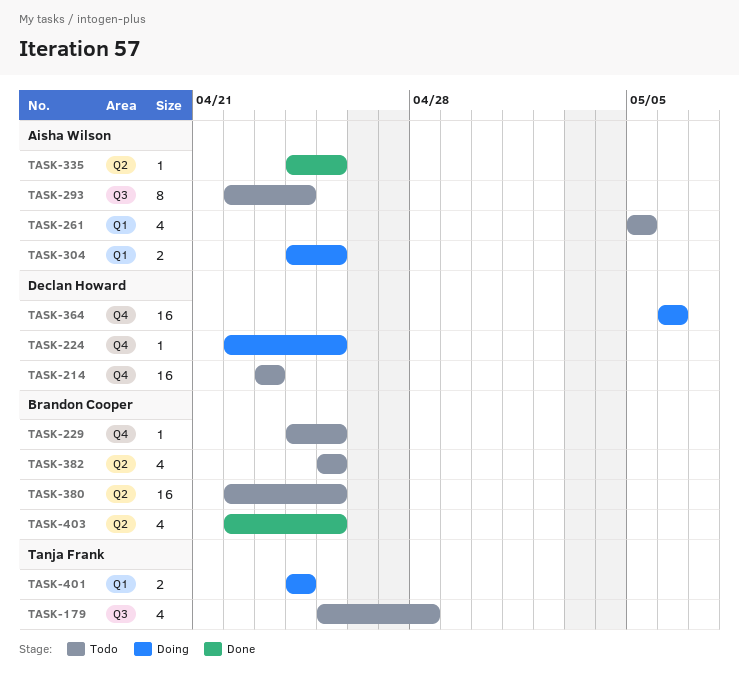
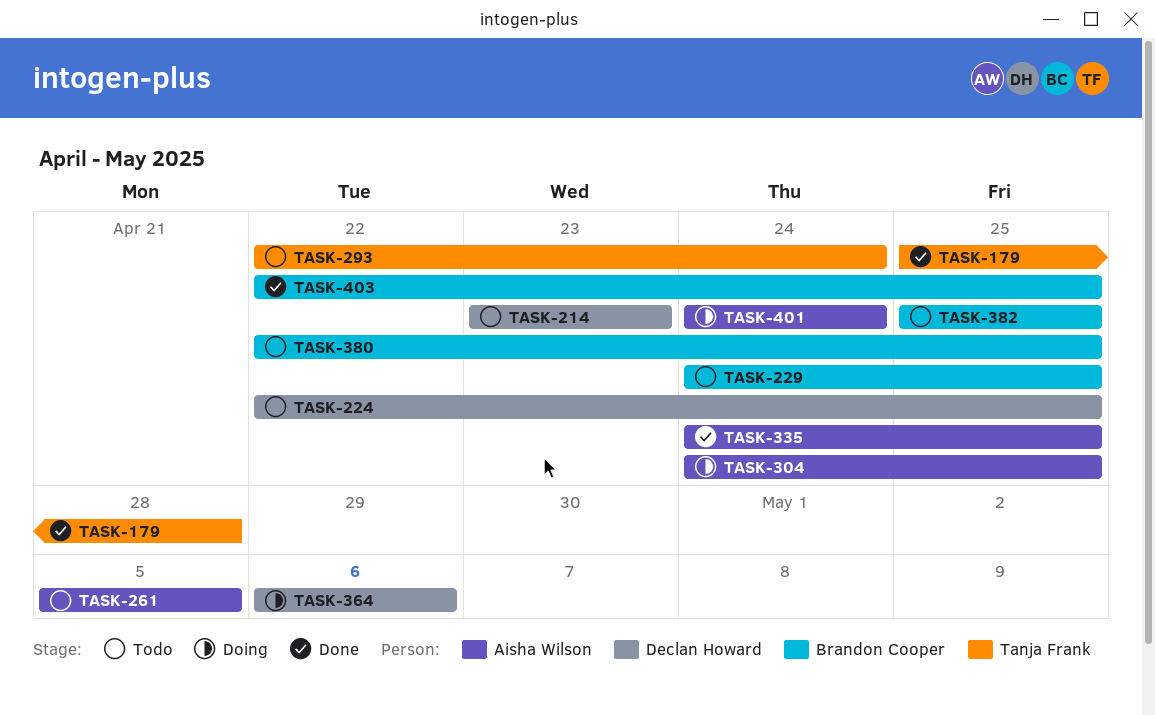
TASK-179, status: Todo -> Done
TASK-224, status: Doing -> Todo
TASK-293, owner: Aisha Wilson -> Tanja Frank
TASK-401, owner: Tanja Frank -> Aisha Wilson

